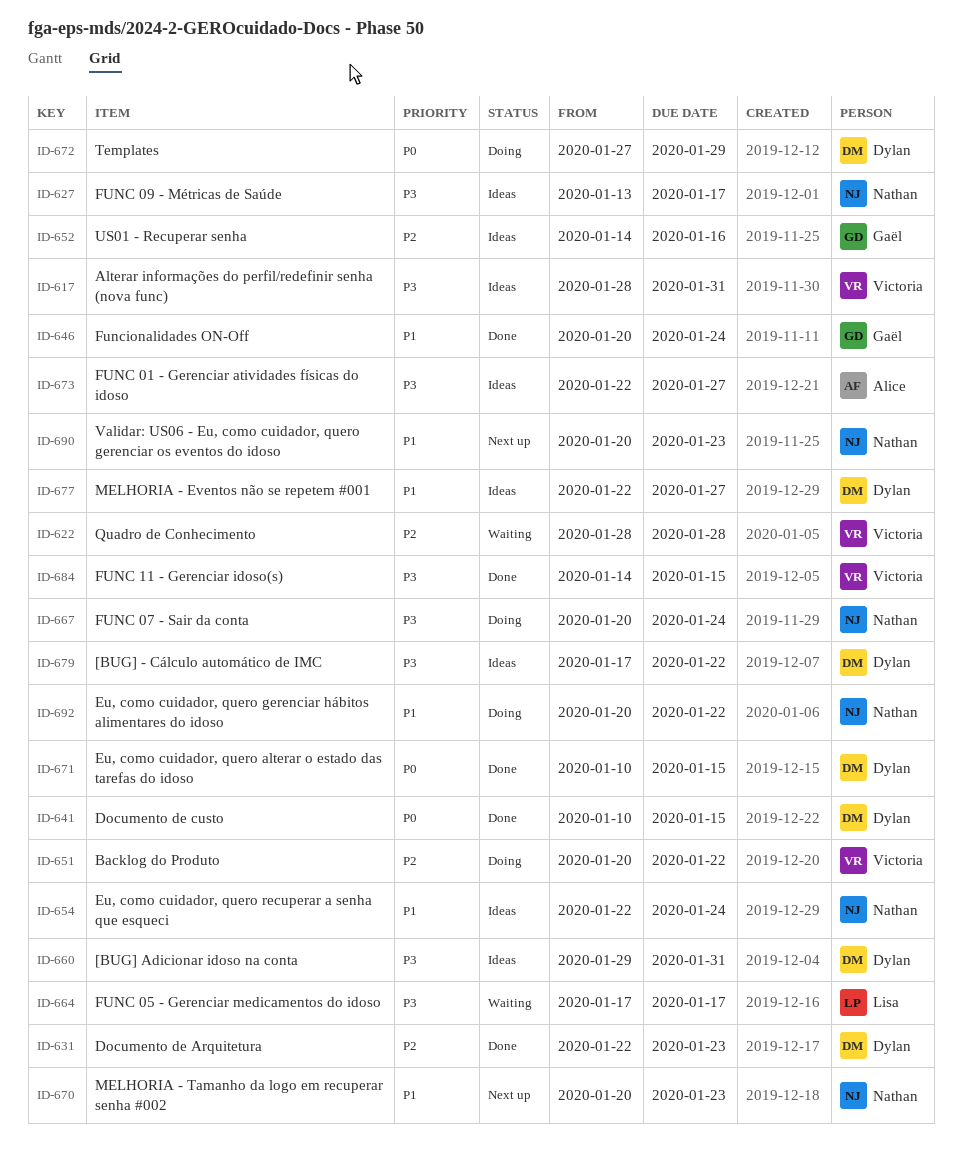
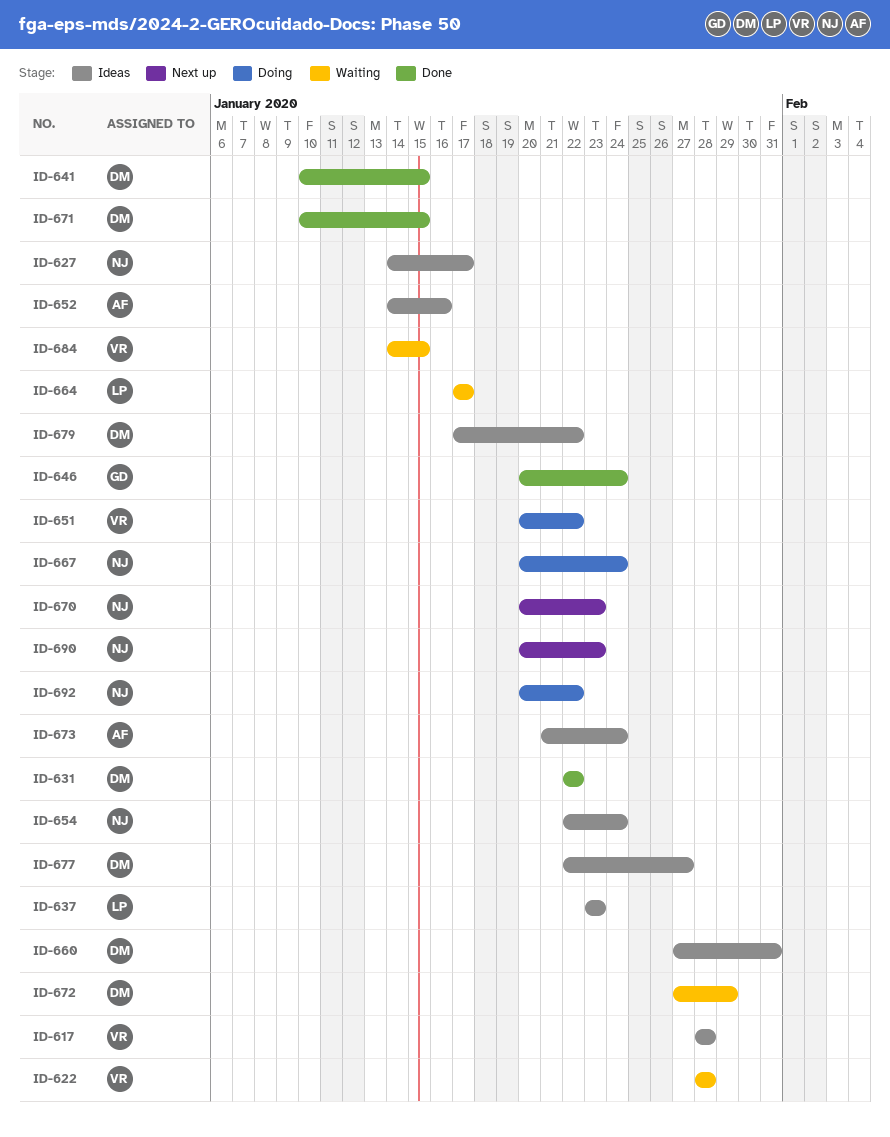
ID-617, due: Jan 31 -> Jan 28
ID-627, start: Jan 13 -> Jan 14
ID-631, due: Jan 23 -> Jan 22
ID-637: none -> present
ID-652, owner: Gaël -> Alice
ID-660, start: Jan 29 -> Jan 27
ID-672, status: Doing -> Waiting
ID-673, start: Jan 22 -> Jan 21
ID-673, due: Jan 27 -> Jan 24
ID-684, status: Done -> Waiting

